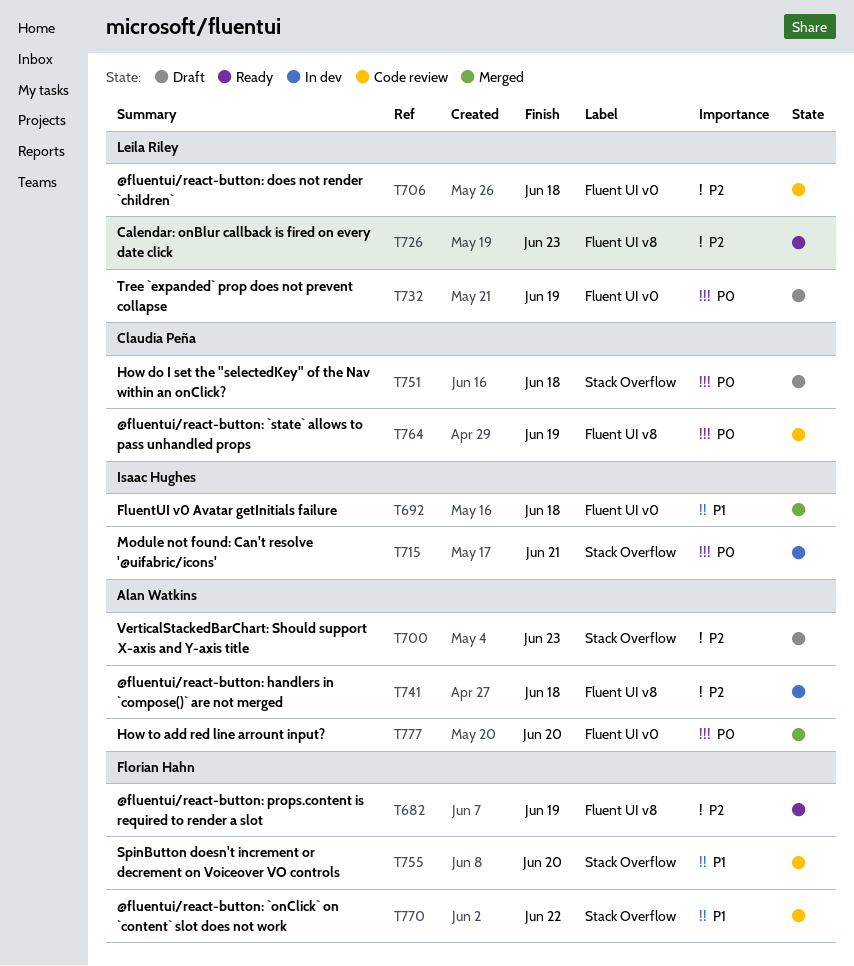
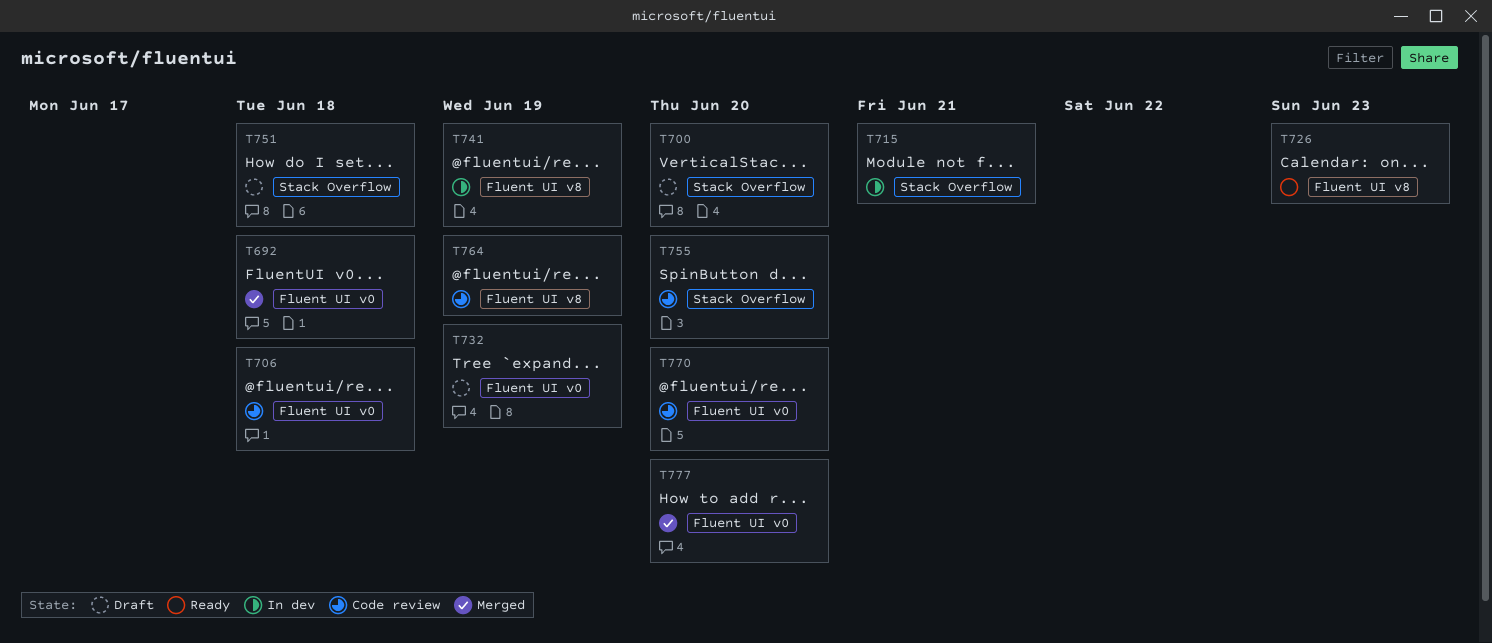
T682: present -> none
T700, due: Jun 23 -> Jun 20
T741, due: Jun 18 -> Jun 19
T770, label: Stack Overflow -> Fluent UI v0
T770, due: Jun 22 -> Jun 20

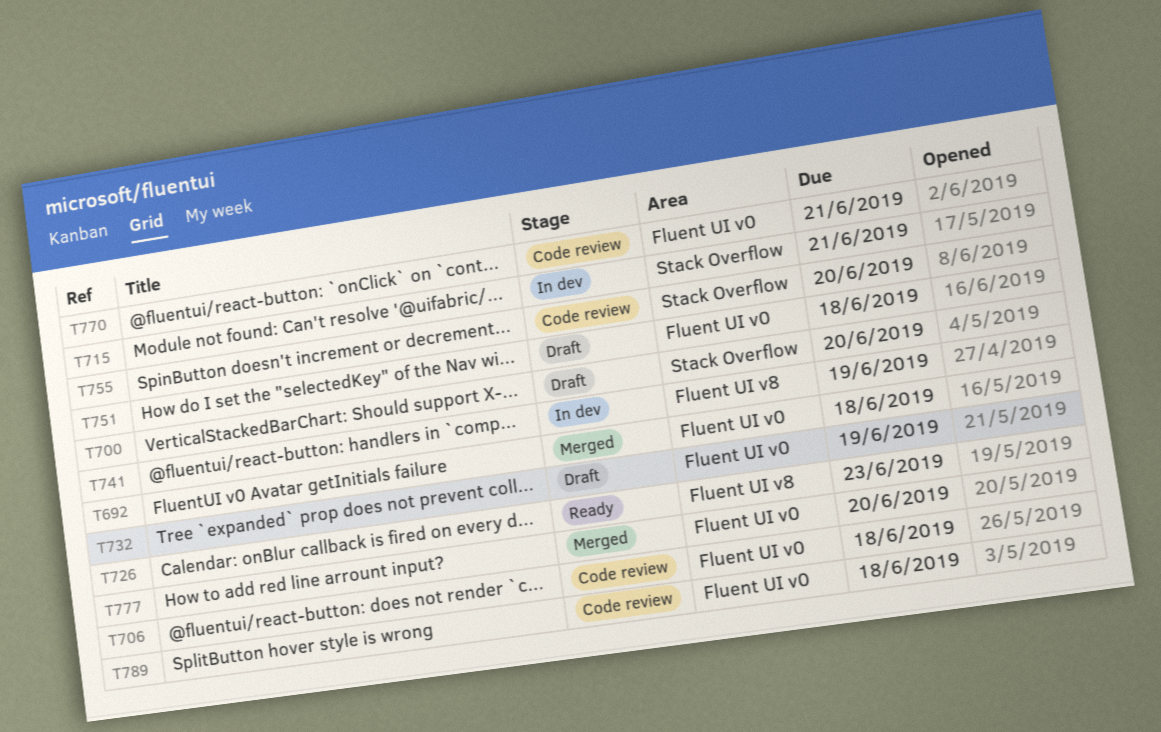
T751, label: Stack Overflow -> Fluent UI v0
T764: present -> none
T770, due: Jun 20 -> Jun 21
T789: none -> present

